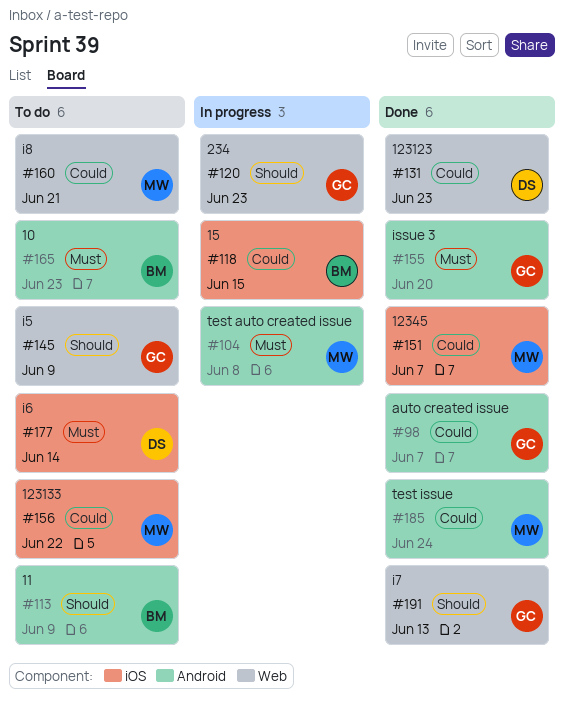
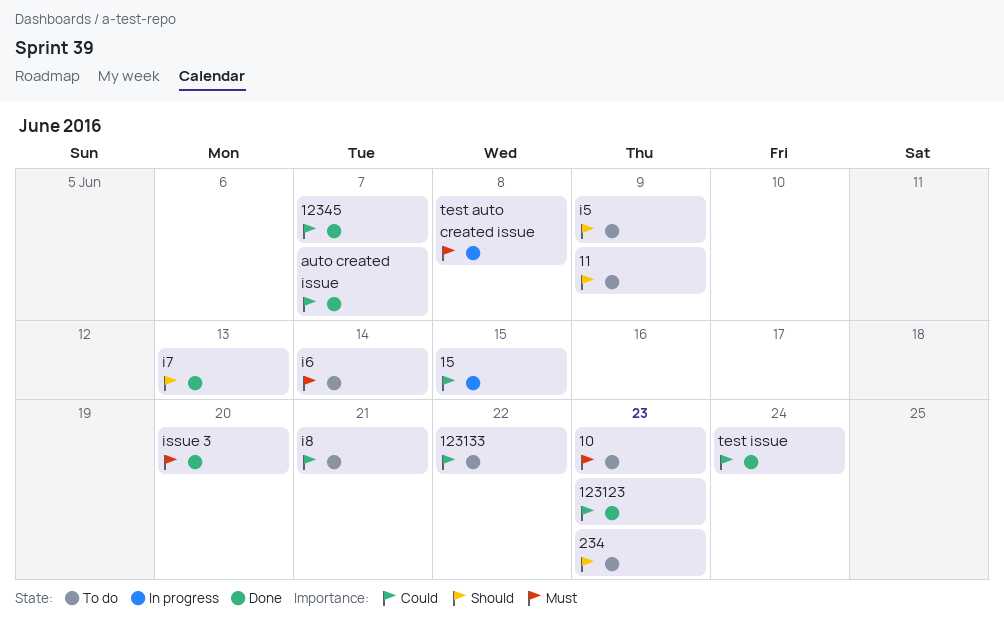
234, status: In progress -> To do

